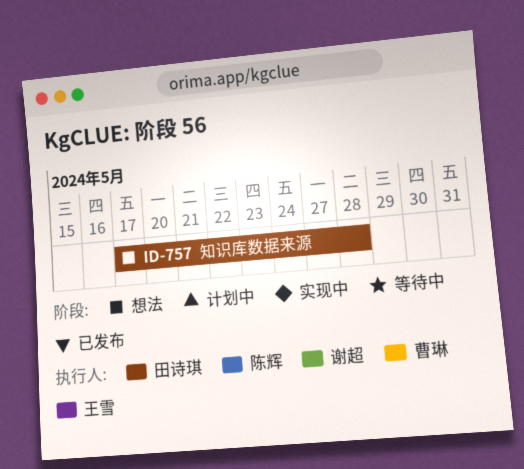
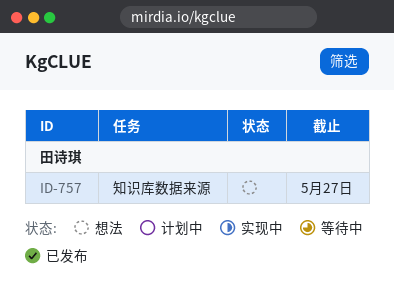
ID-757, due: May 28 -> May 27

